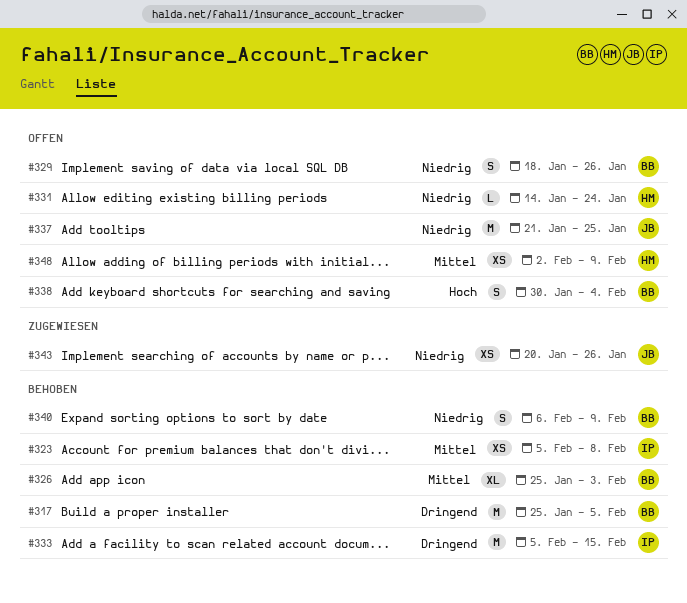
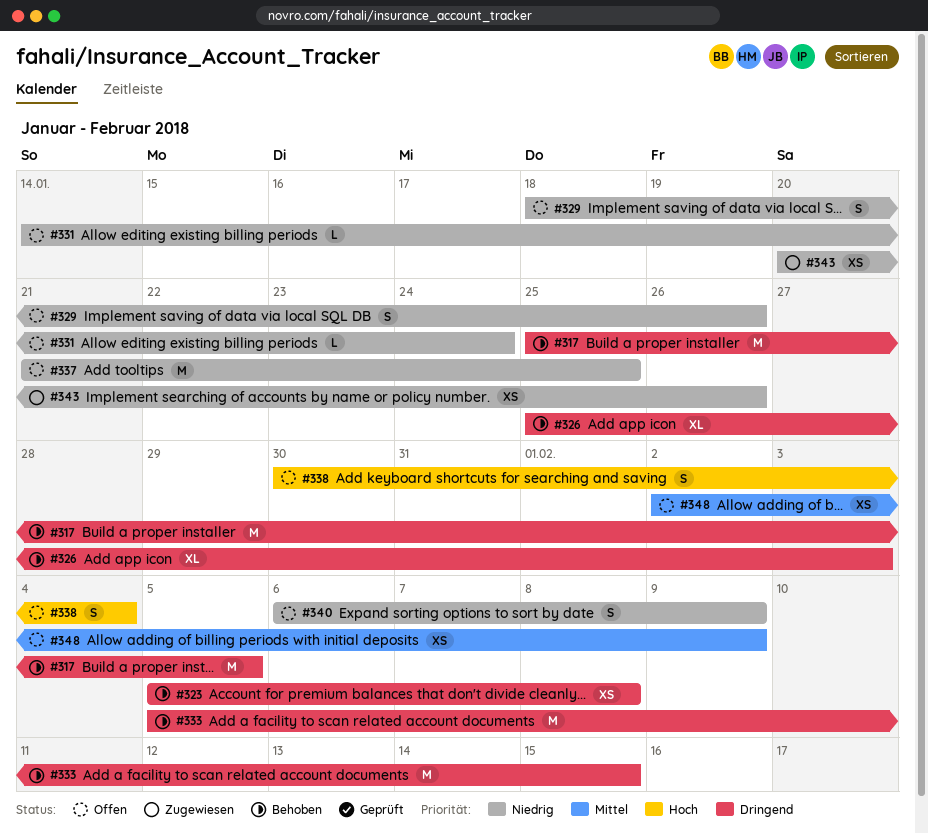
#323, priority: Mittel -> Dringend
#326, priority: Mittel -> Dringend
#340, status: Behoben -> Offen

